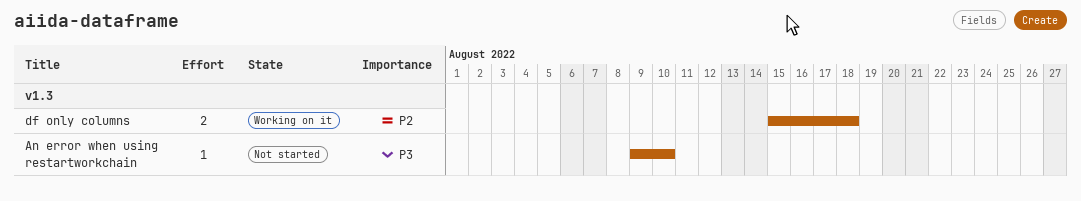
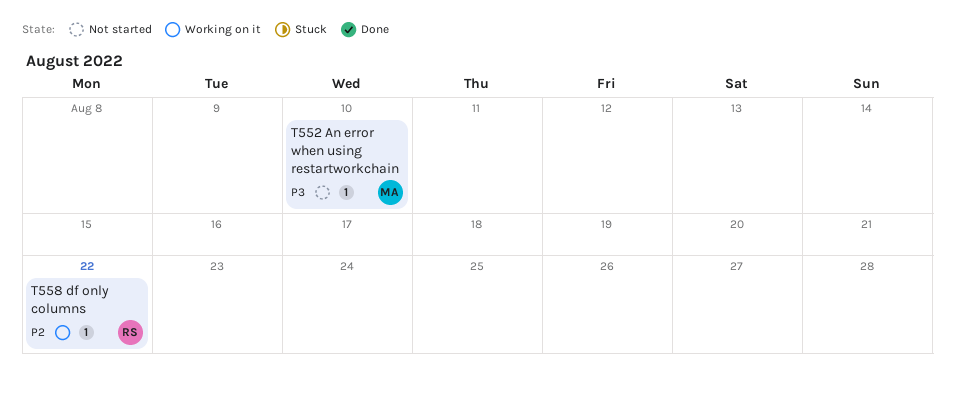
df only columns, estimate: 2 -> 1
df only columns, due: Aug 18 -> Aug 22

